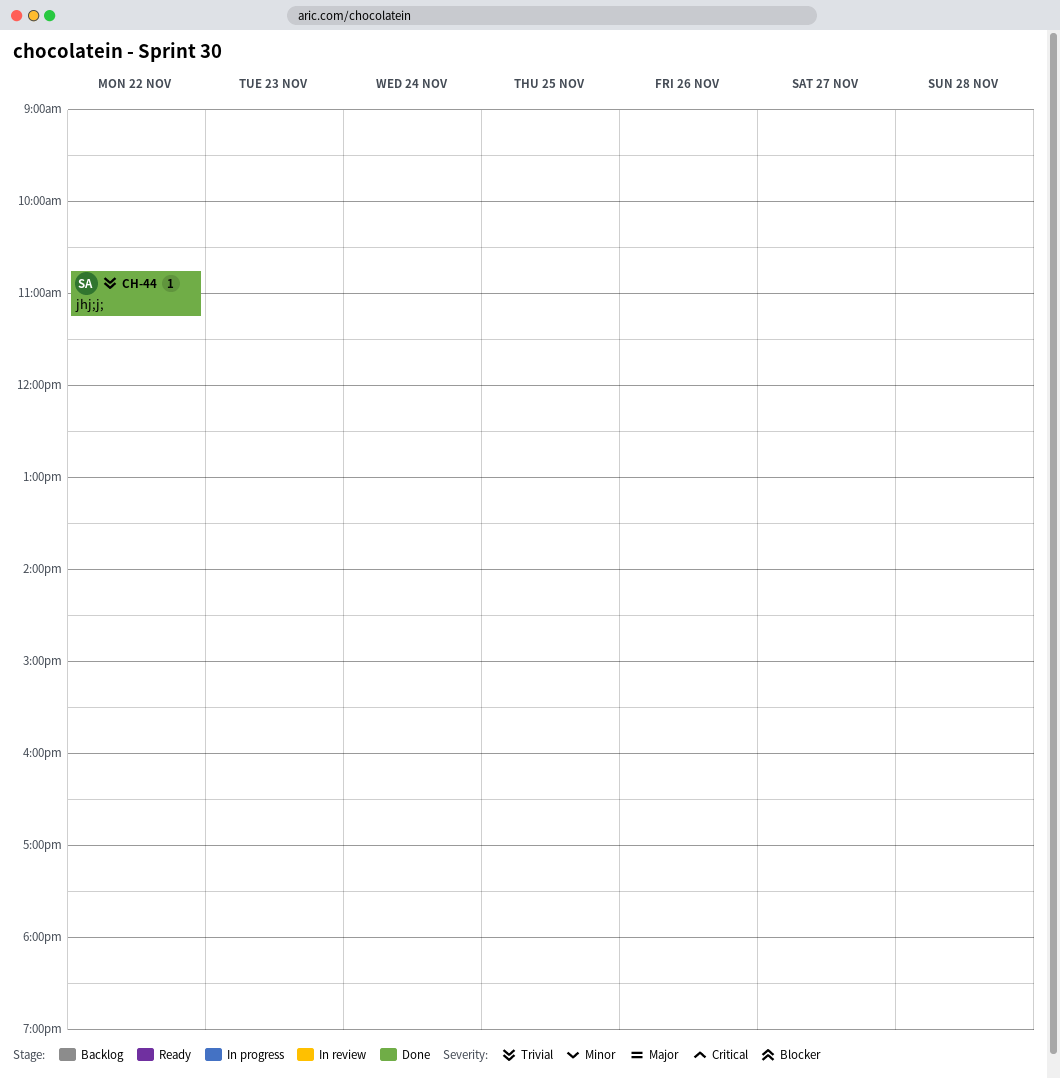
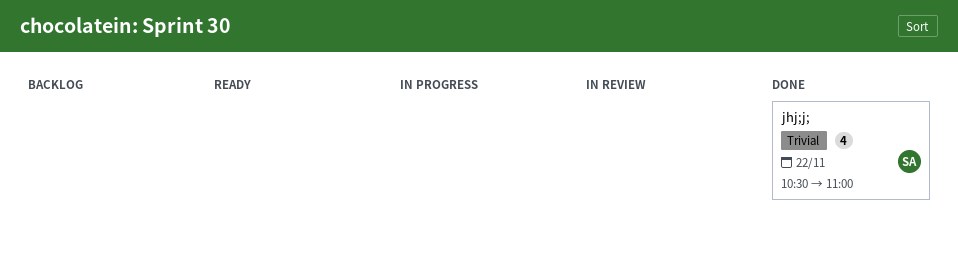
jhj;j;, estimate: 1 -> 4
jhj;j;, begins: 10:45 -> 10:30
jhj;j;, ends: 11:15 -> 11:00

